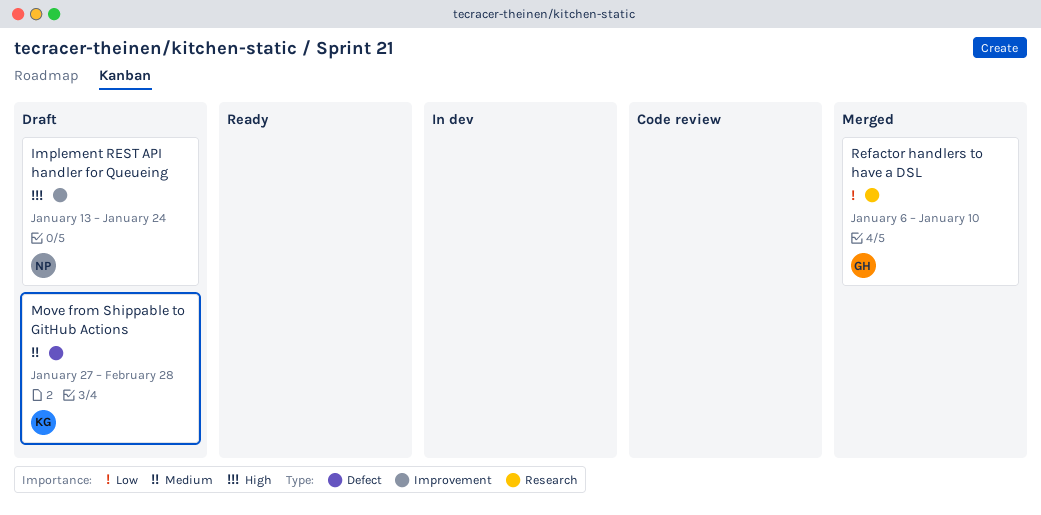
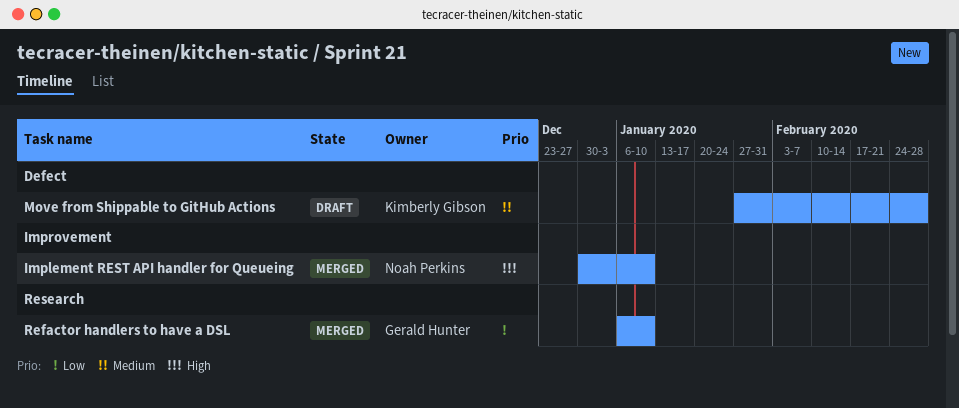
Implement REST API handler for Queueing, status: Draft -> Merged
Implement REST API handler for Queueing, start: Jan 13 -> Dec 30
Implement REST API handler for Queueing, due: Jan 24 -> Jan 10

